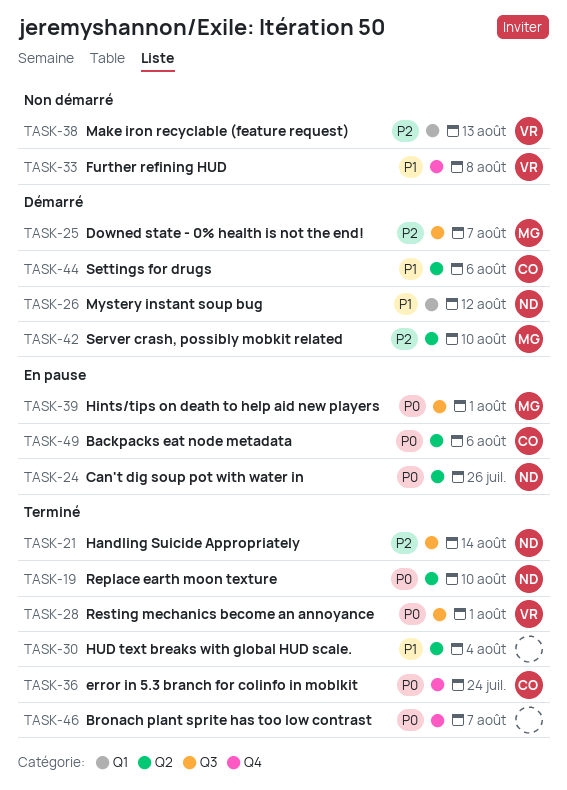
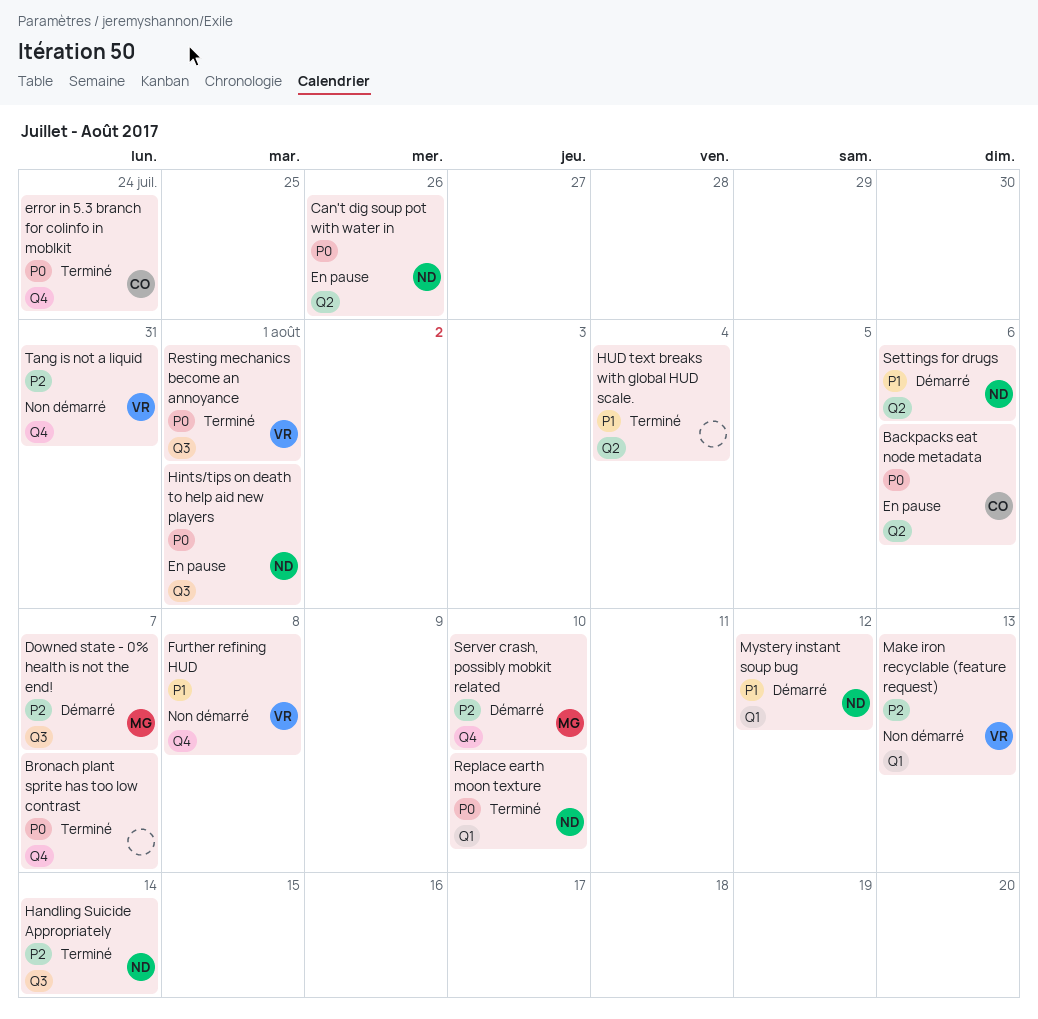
Hints/tips on death to help aid new players, owner: MG -> ND
Replace earth moon texture, label: Q2 -> Q1
Server crash, possibly mobkit related, label: Q2 -> Q4
Settings for drugs, owner: CO -> ND
Tang is not a liquid: none -> present

